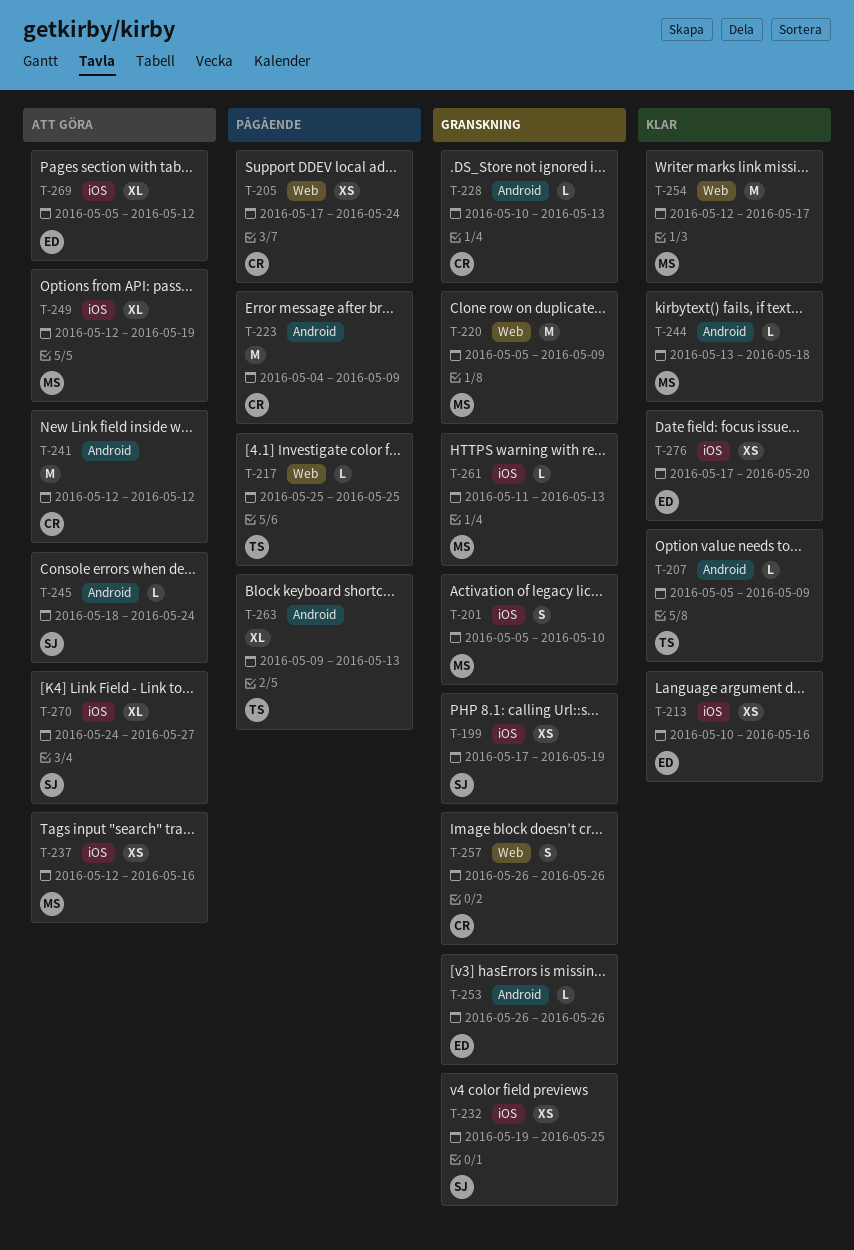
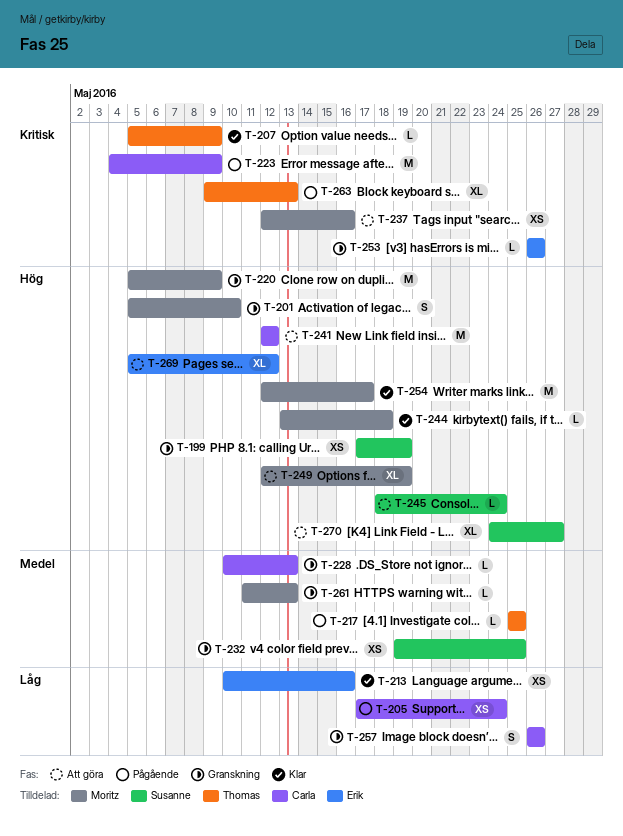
T-276: present -> none

